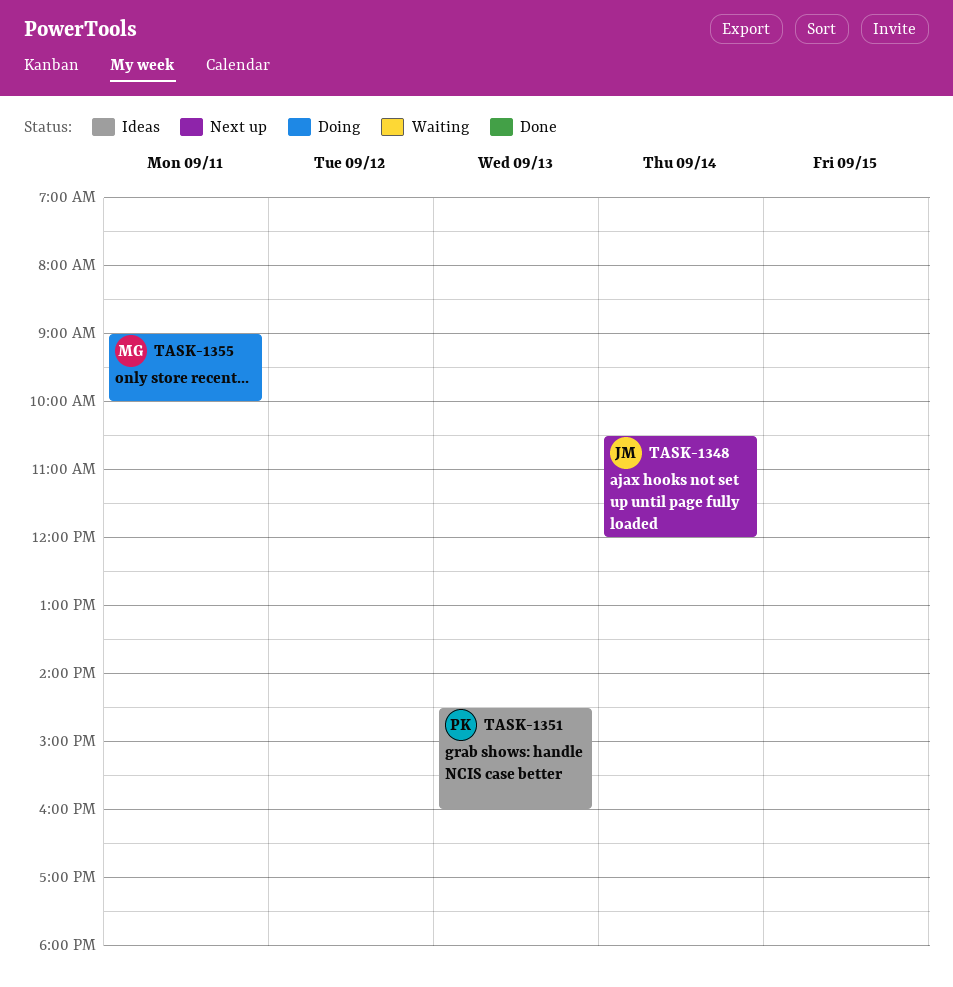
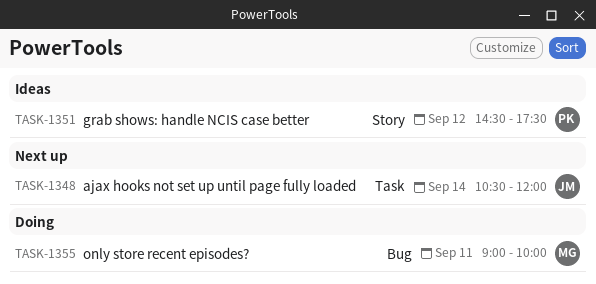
TASK-1351, day: Sep 13 -> Sep 12
TASK-1351, ends: 16:00 -> 17:30

